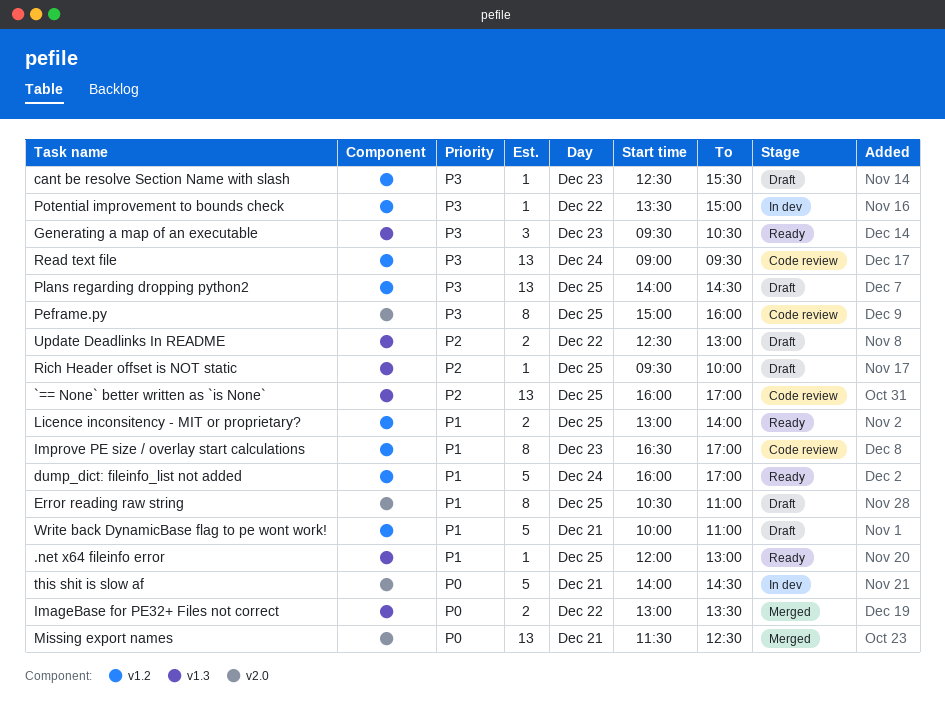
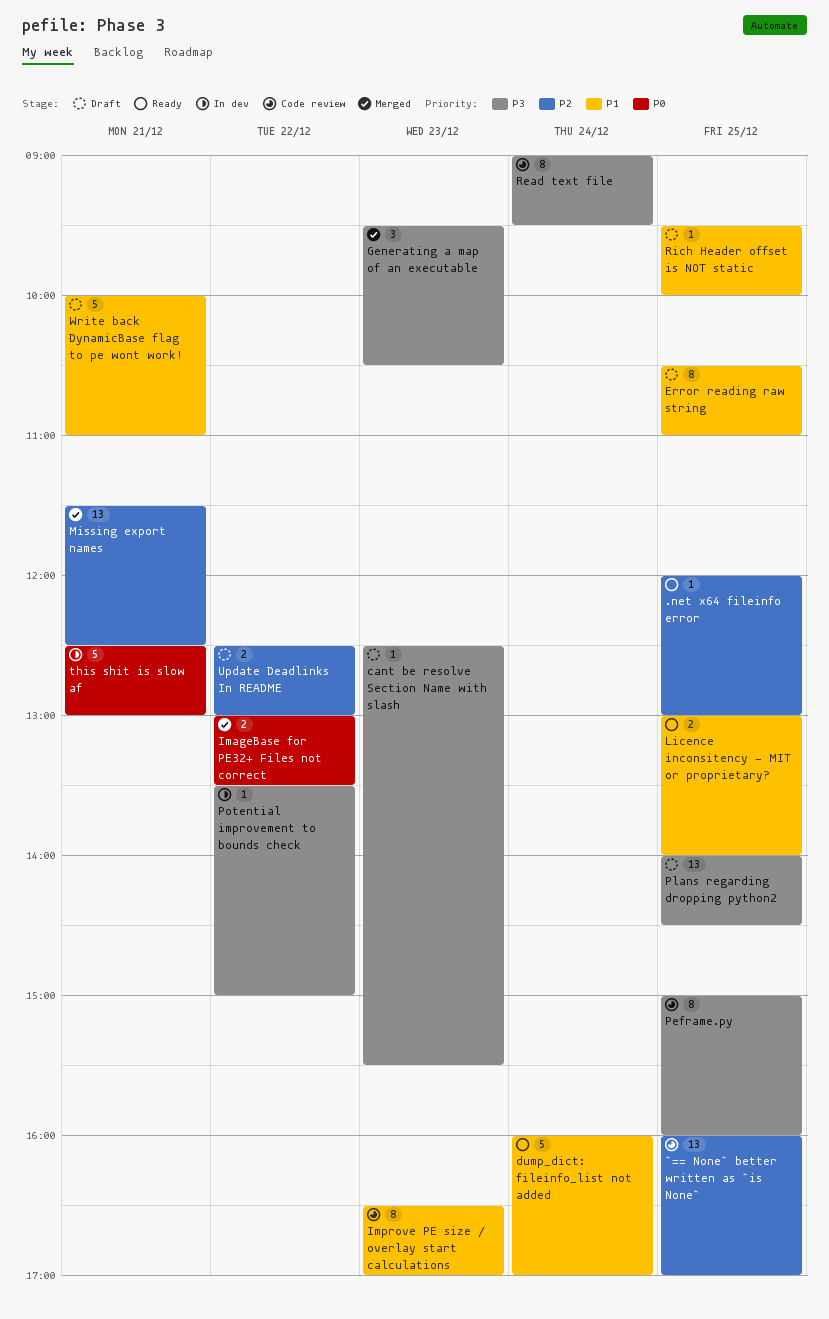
.net x64 fileinfo error, priority: P1 -> P2
Generating a map of an executable, status: Ready -> Merged
Missing export names, priority: P0 -> P2
Read text file, estimate: 13 -> 8
Rich Header offset is NOT static, priority: P2 -> P1
this shit is slow af, begins: 14:00 -> 12:30
this shit is slow af, ends: 14:30 -> 13:00

